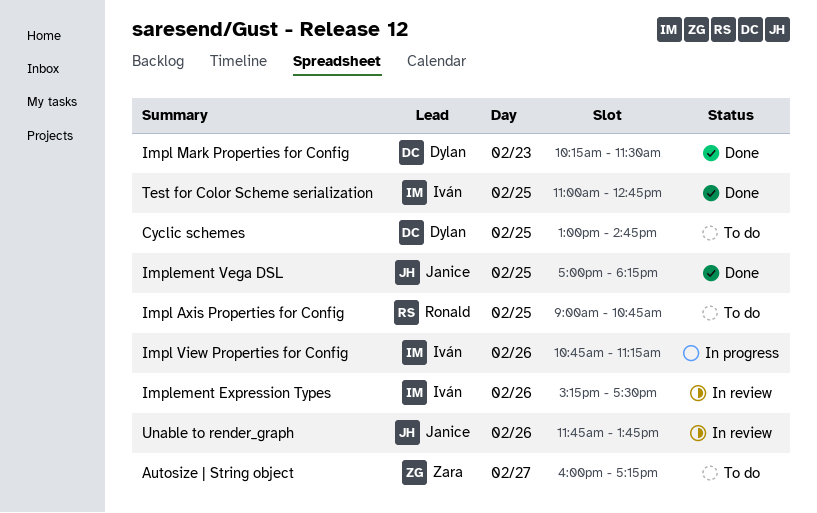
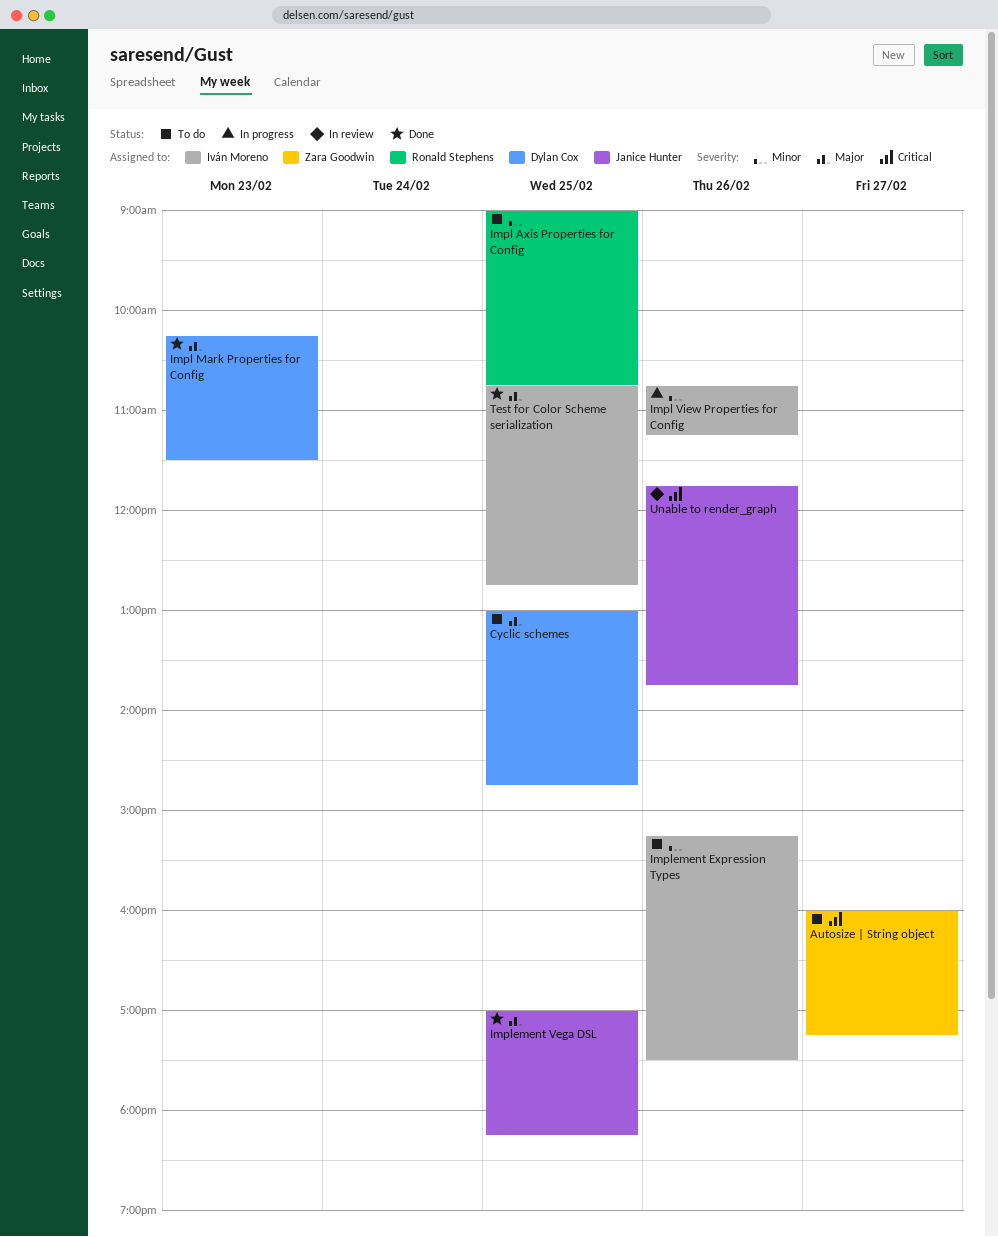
Implement Expression Types, status: In review -> To do
Test for Color Scheme serialization, begins: 11:00 -> 10:45

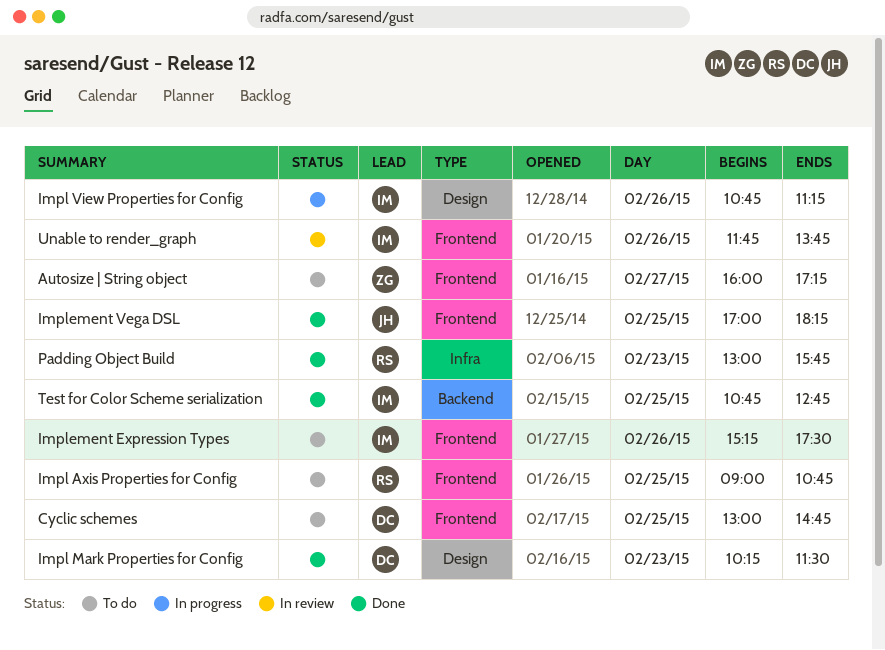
Padding Object Build: none -> present
Unable to render_graph, owner: Janice Hunter -> Iván Moreno

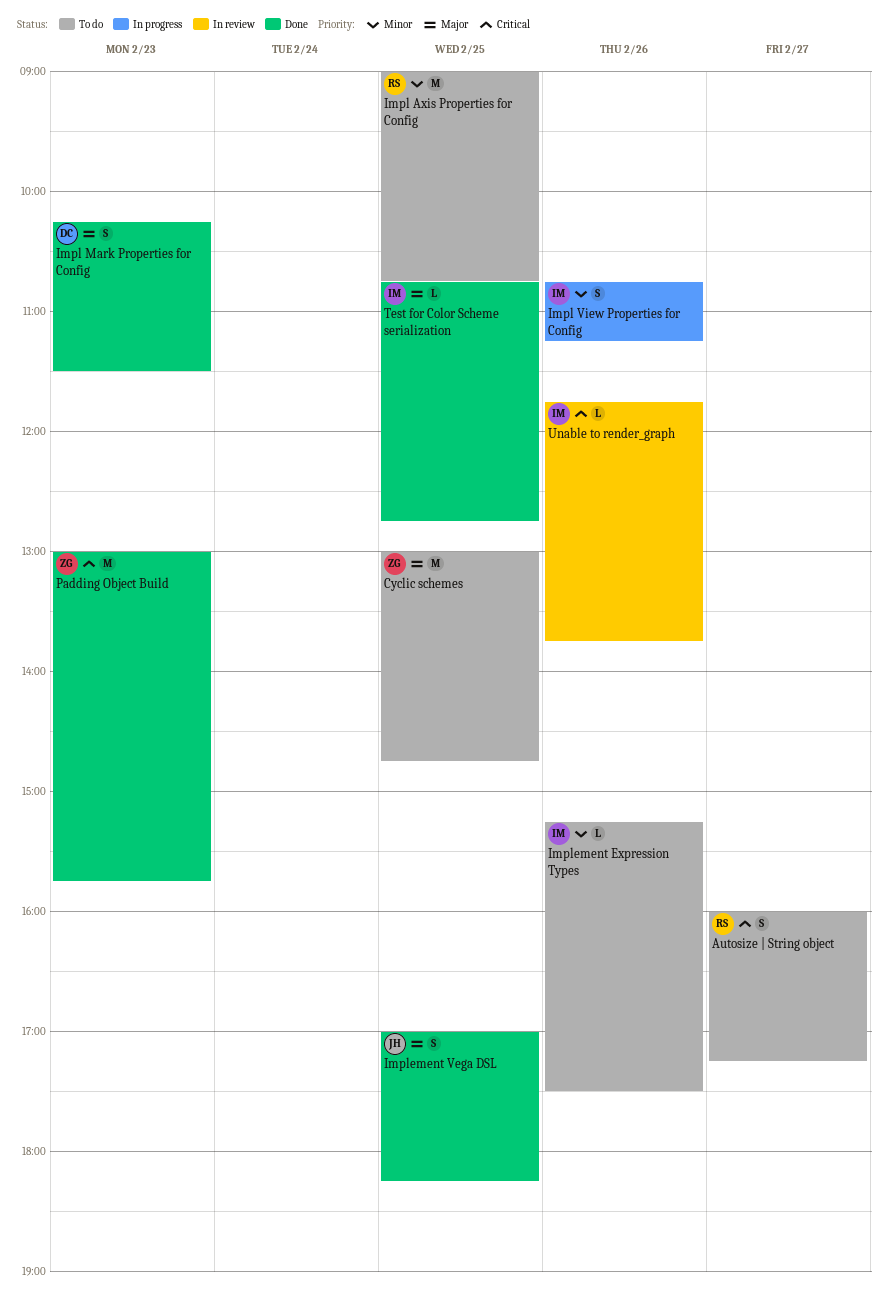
Autosize | String object, owner: ZG -> RS
Cyclic schemes, owner: DC -> ZG
Padding Object Build, owner: RS -> ZG

